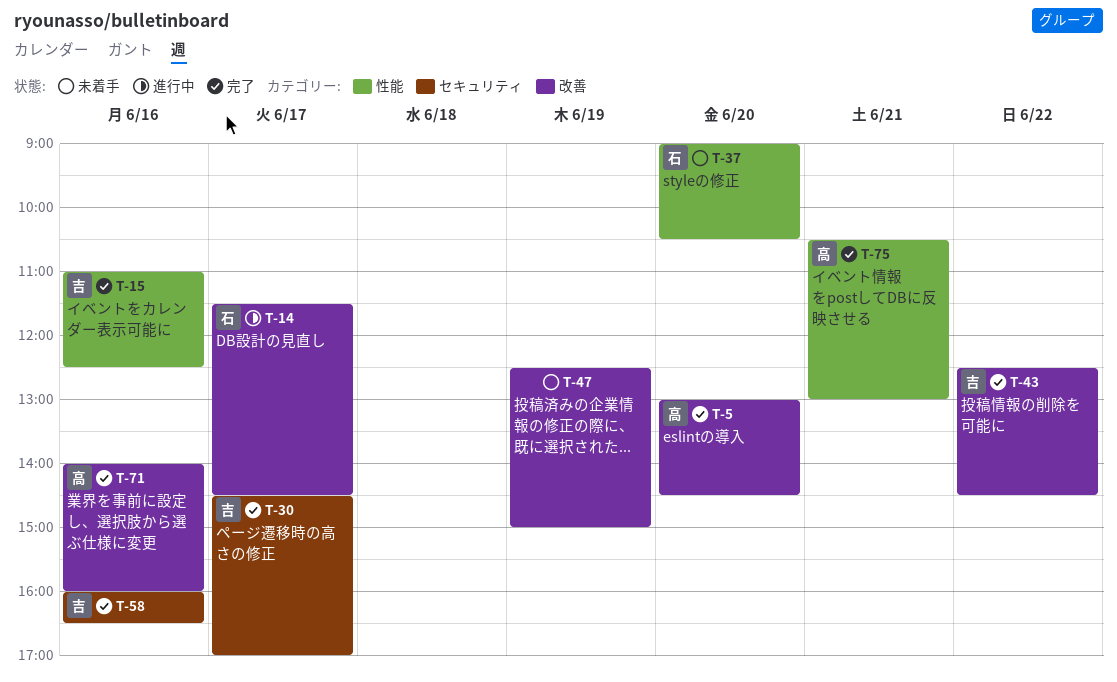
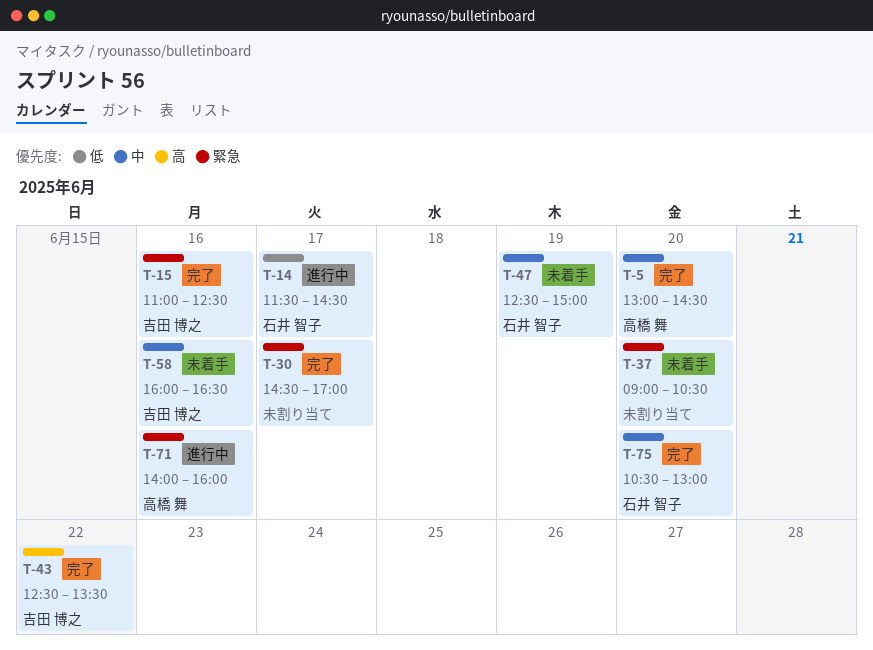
T-30, owner: 吉田 博之 -> none
T-37, owner: 石井 智子 -> none
T-43, ends: 14:30 -> 13:30
T-47, owner: none -> 石井 智子
T-58, status: 完了 -> 未着手
T-71, status: 完了 -> 進行中
T-75, owner: 高橋 舞 -> 石井 智子
T-75, day: Jun 21 -> Jun 20

